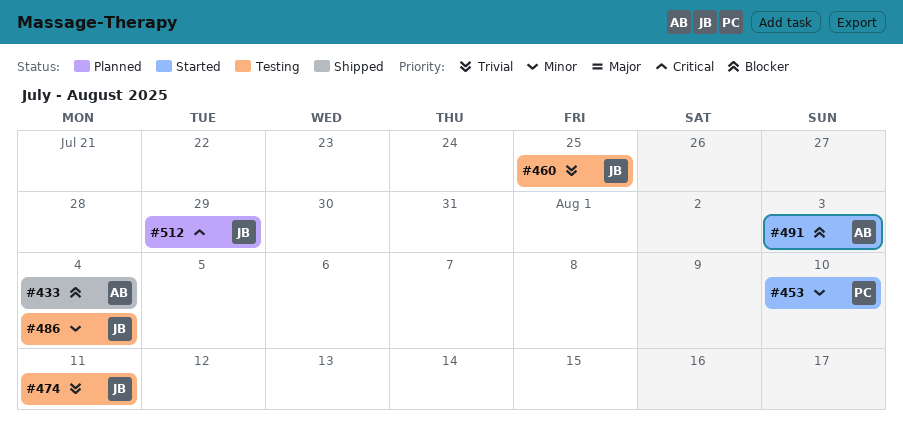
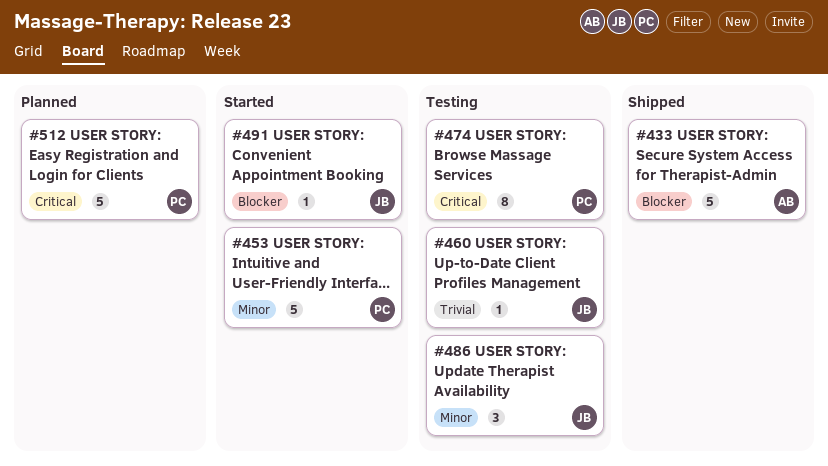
#474, owner: JB -> PC
#474, priority: Trivial -> Critical
#491, owner: AB -> JB
#512, owner: JB -> PC

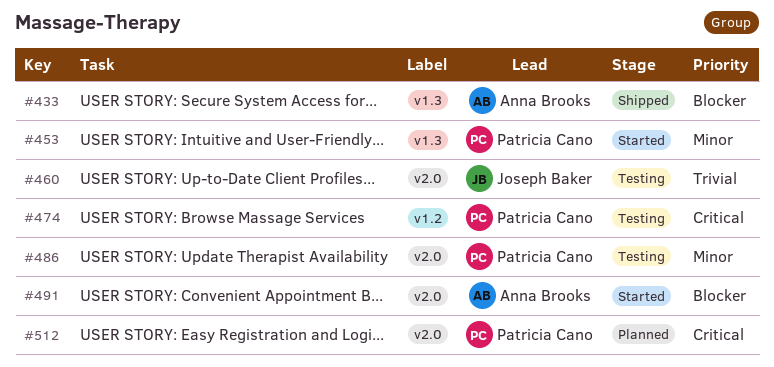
#486, owner: Joseph Baker -> Patricia Cano
#491, owner: Joseph Baker -> Anna Brooks

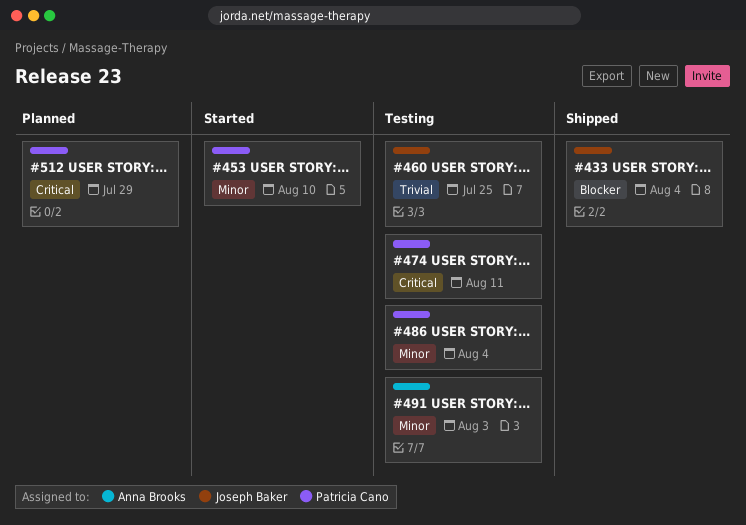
#433, owner: Anna Brooks -> Joseph Baker
#491, status: Started -> Testing
#491, priority: Blocker -> Minor

